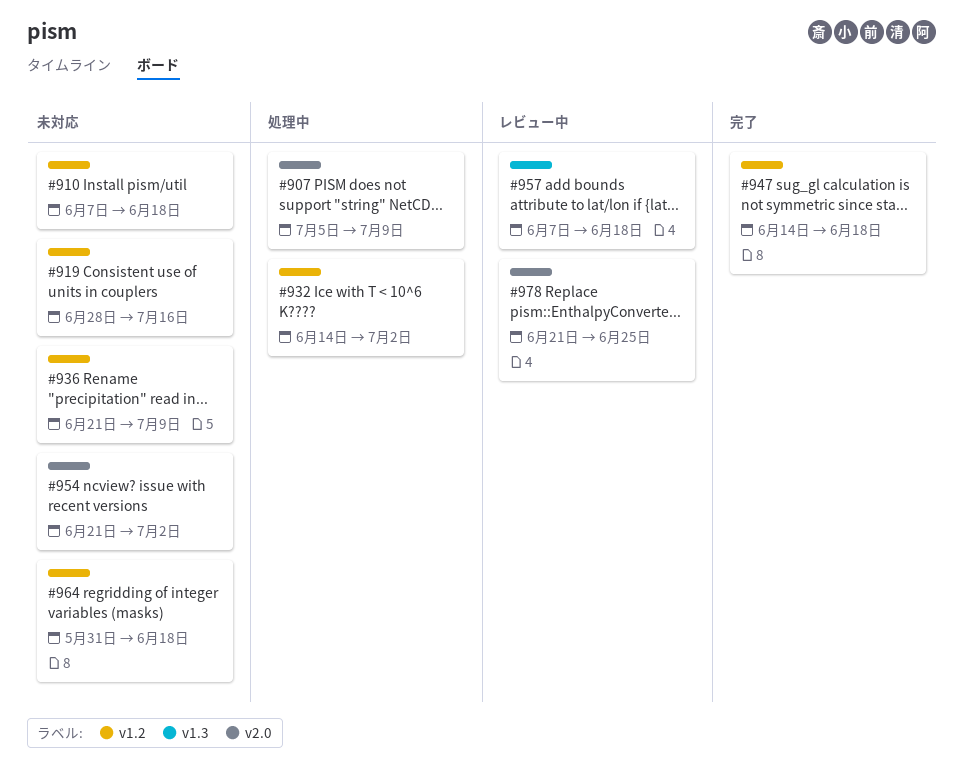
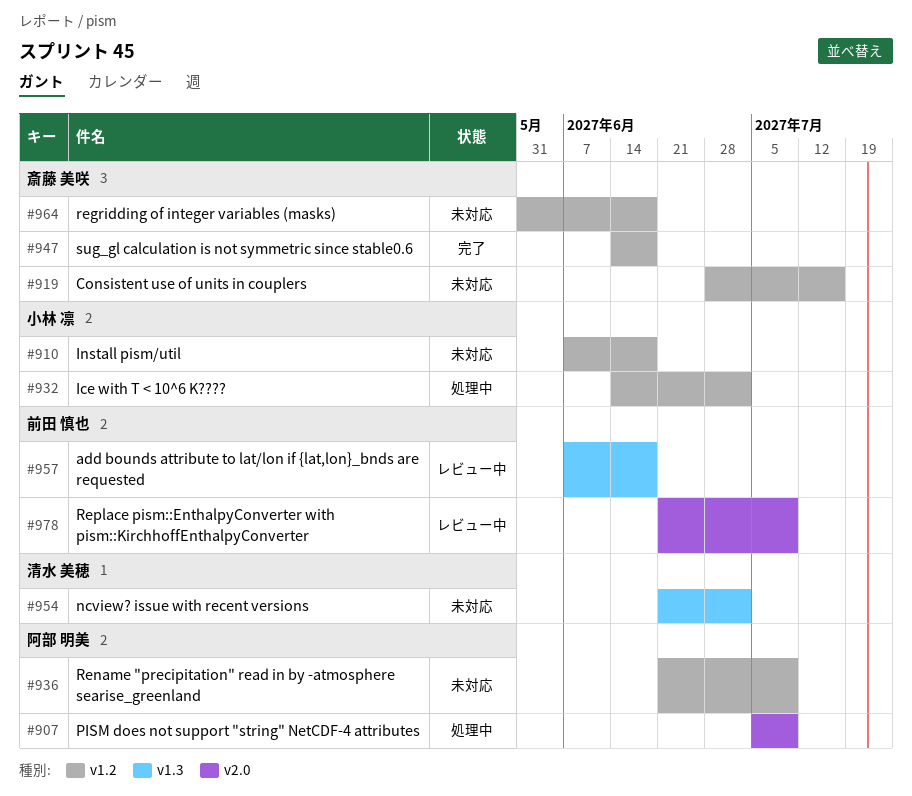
#954, label: v2.0 -> v1.3
#978, due: Jun 25 -> Jul 9

